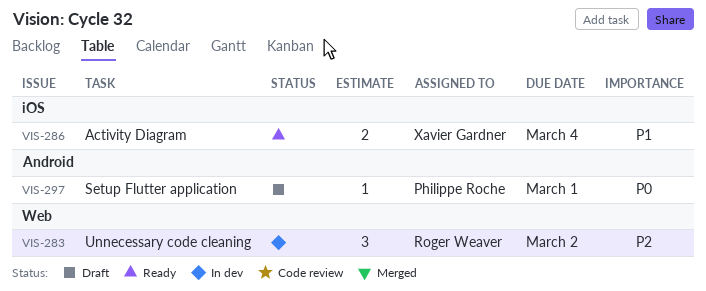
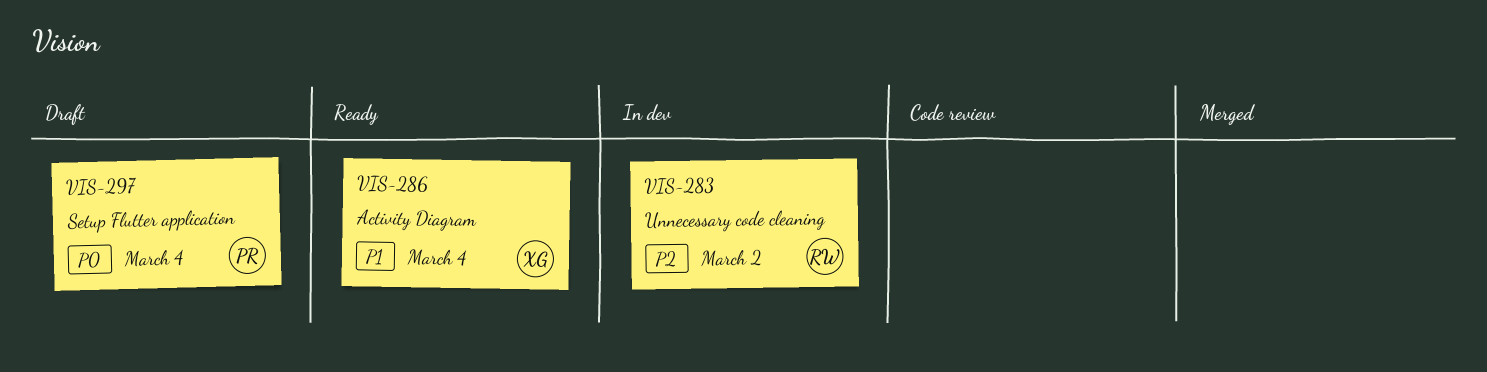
VIS-297, due: Mar 1 -> Mar 4

